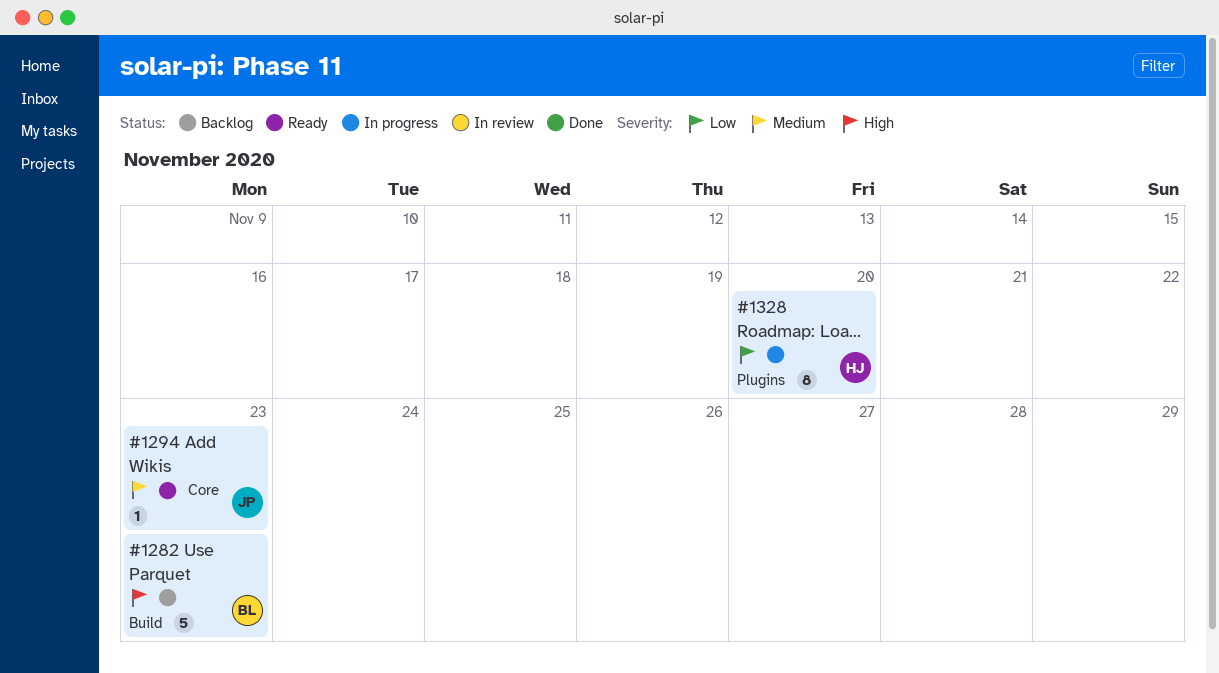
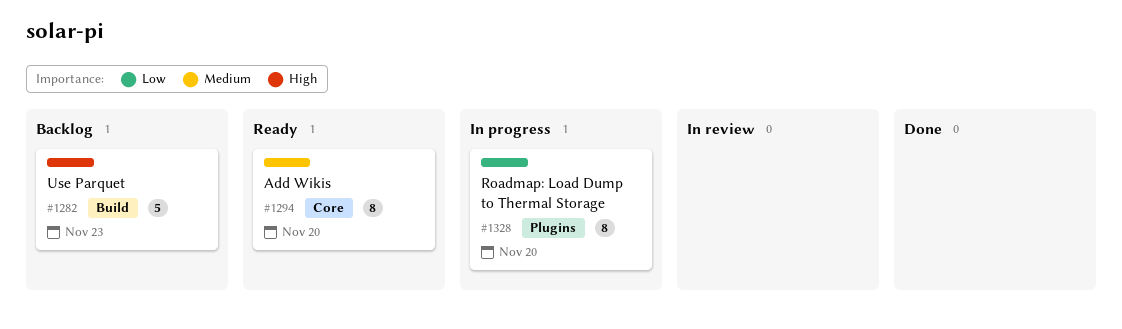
#1294, estimate: 1 -> 8
#1294, due: Nov 23 -> Nov 20

